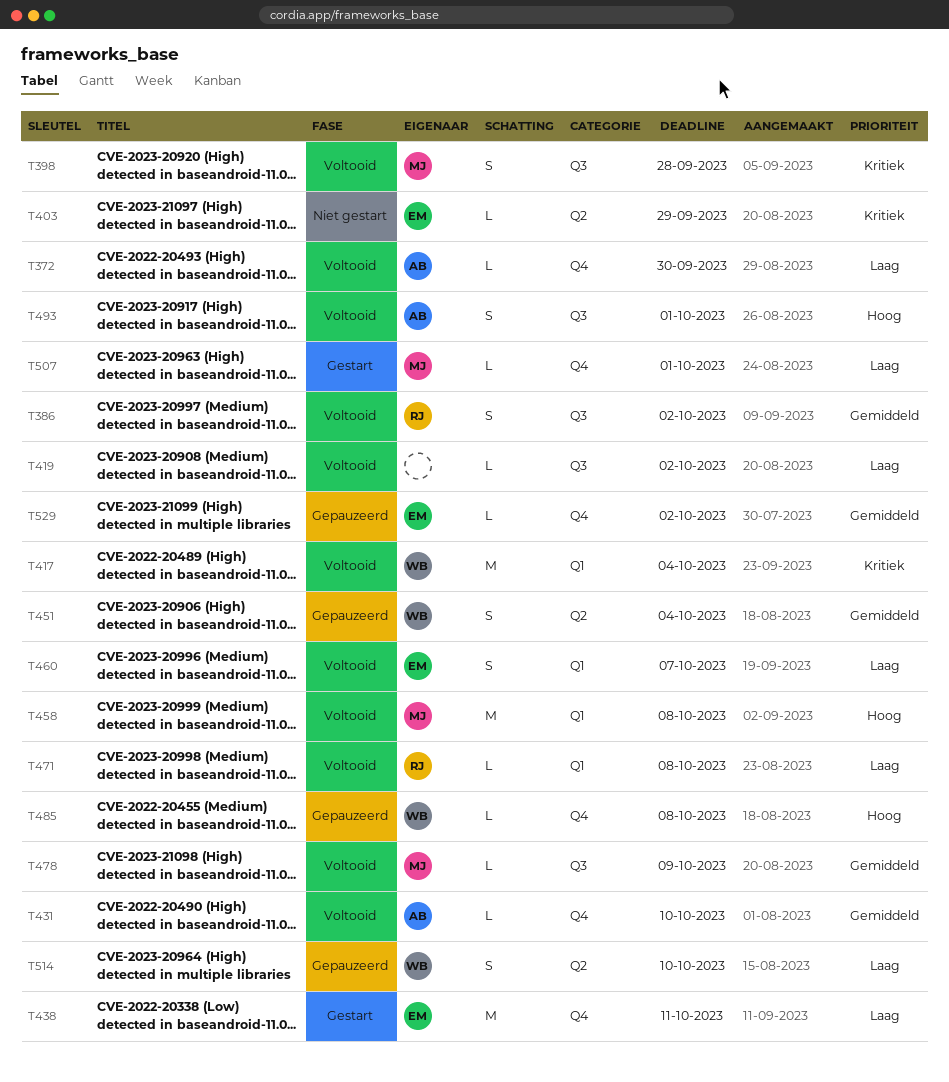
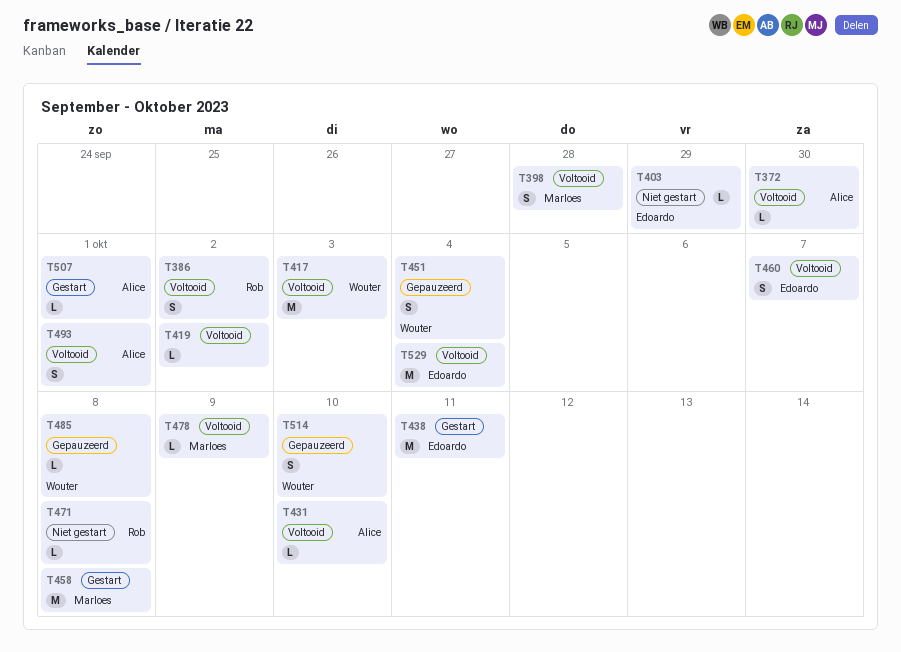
T417, due: Oct 4 -> Oct 3
T458, status: Voltooid -> Gestart
T471, status: Voltooid -> Niet gestart
T507, owner: Marloes -> Alice
T529, status: Gepauzeerd -> Voltooid
T529, estimate: L -> M
T529, due: Oct 2 -> Oct 4

